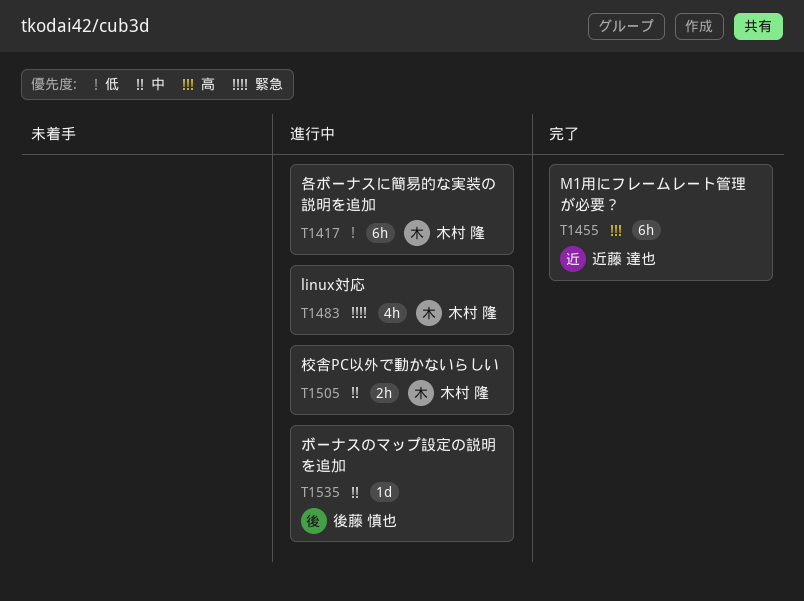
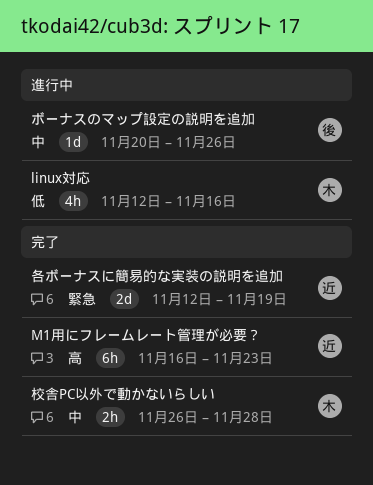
linux対応, priority: 緊急 -> 低
各ボーナスに簡易的な実装の説明を追加, status: 進行中 -> 完了
各ボーナスに簡易的な実装の説明を追加, owner: 木村 隆 -> 近藤 達也
各ボーナスに簡易的な実装の説明を追加, priority: 低 -> 緊急
各ボーナスに簡易的な実装の説明を追加, estimate: 6h -> 2d
校舎PC以外で動かないらしい, status: 進行中 -> 完了

